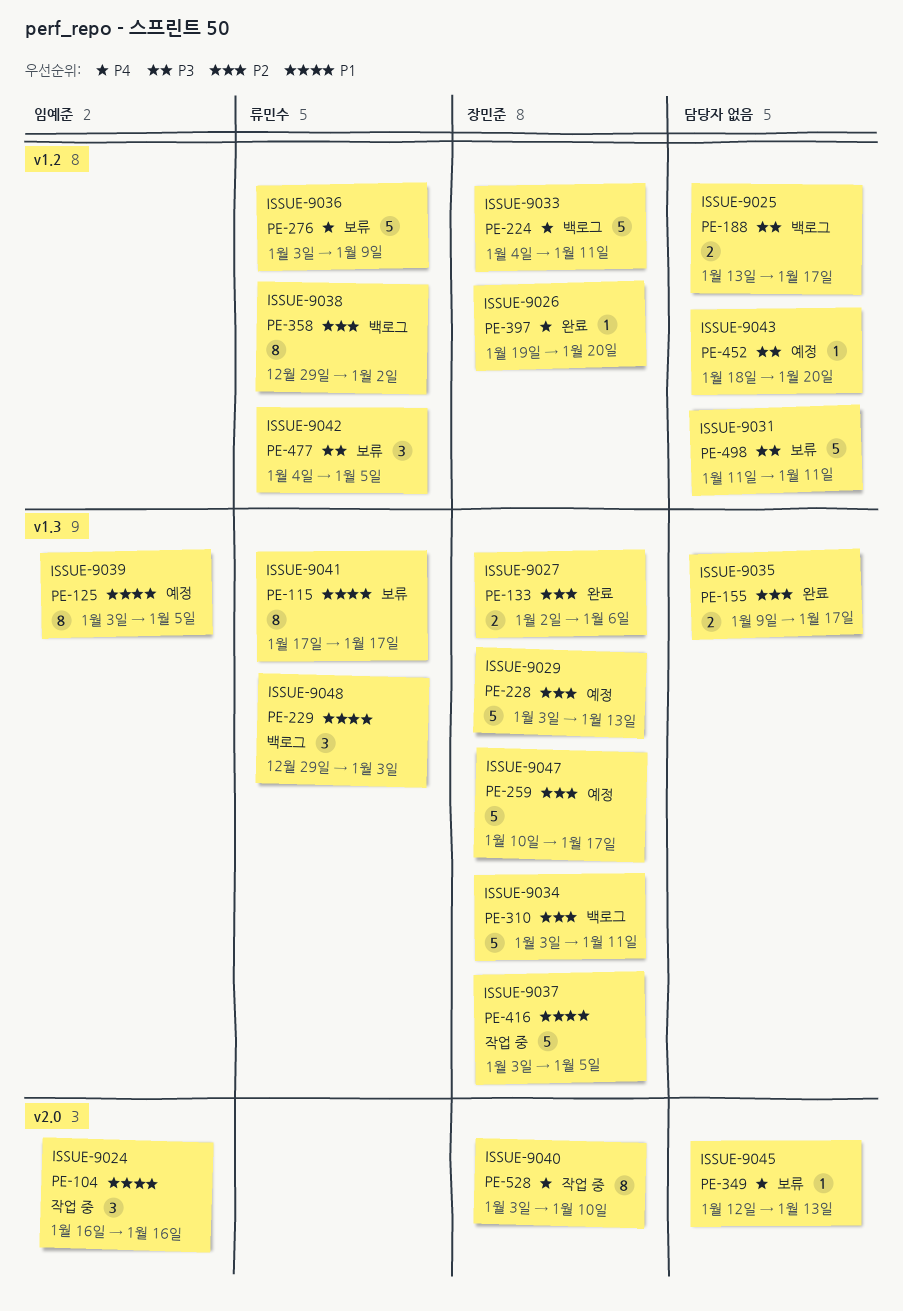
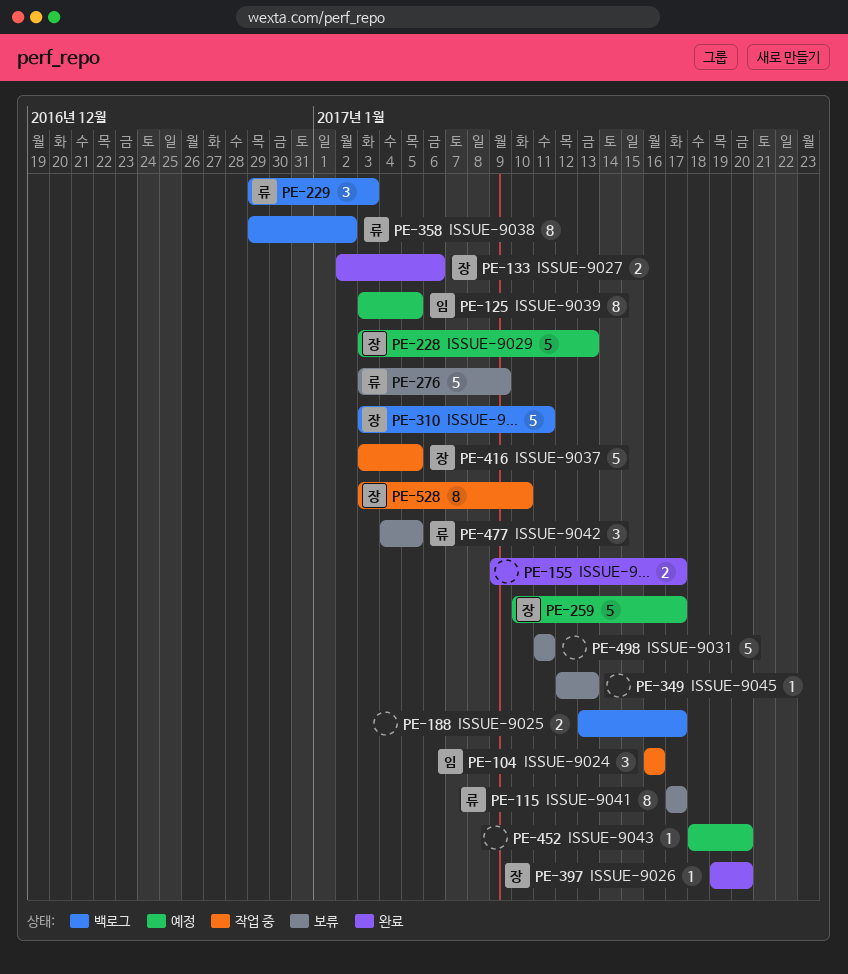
PE-224: present -> none

